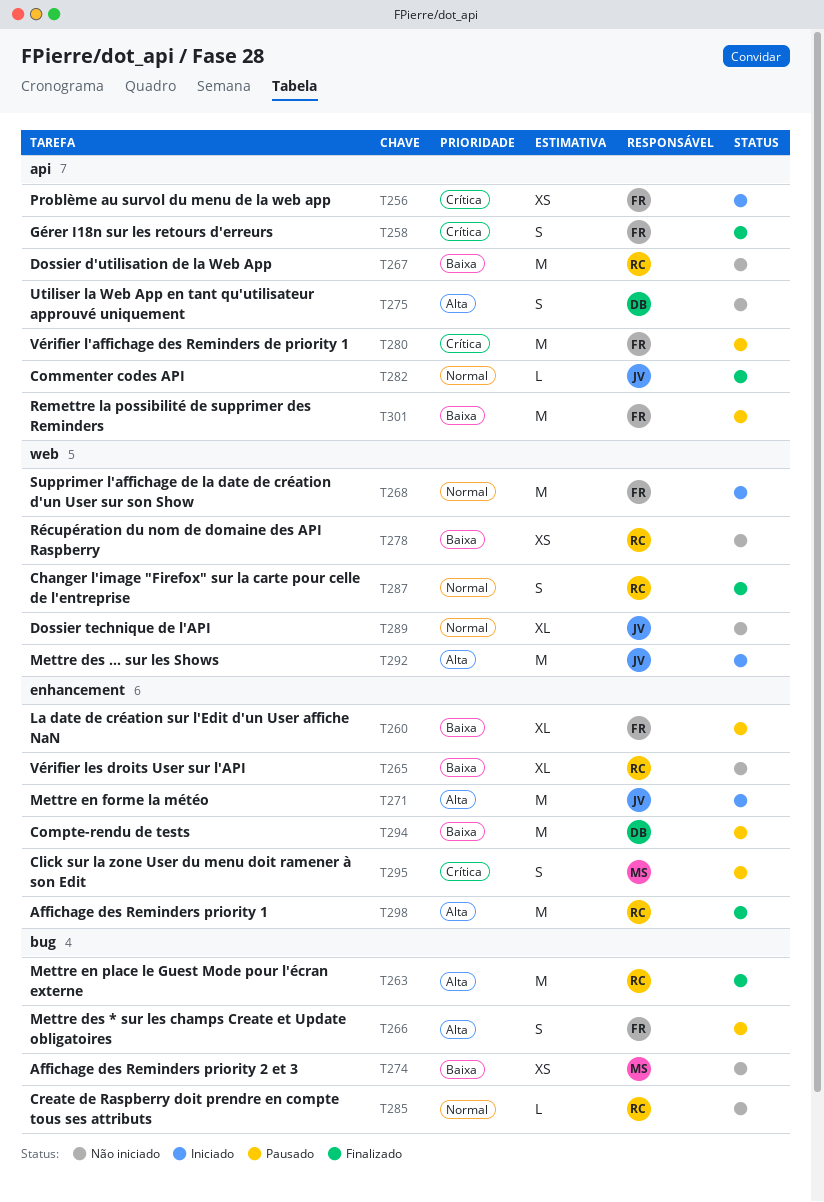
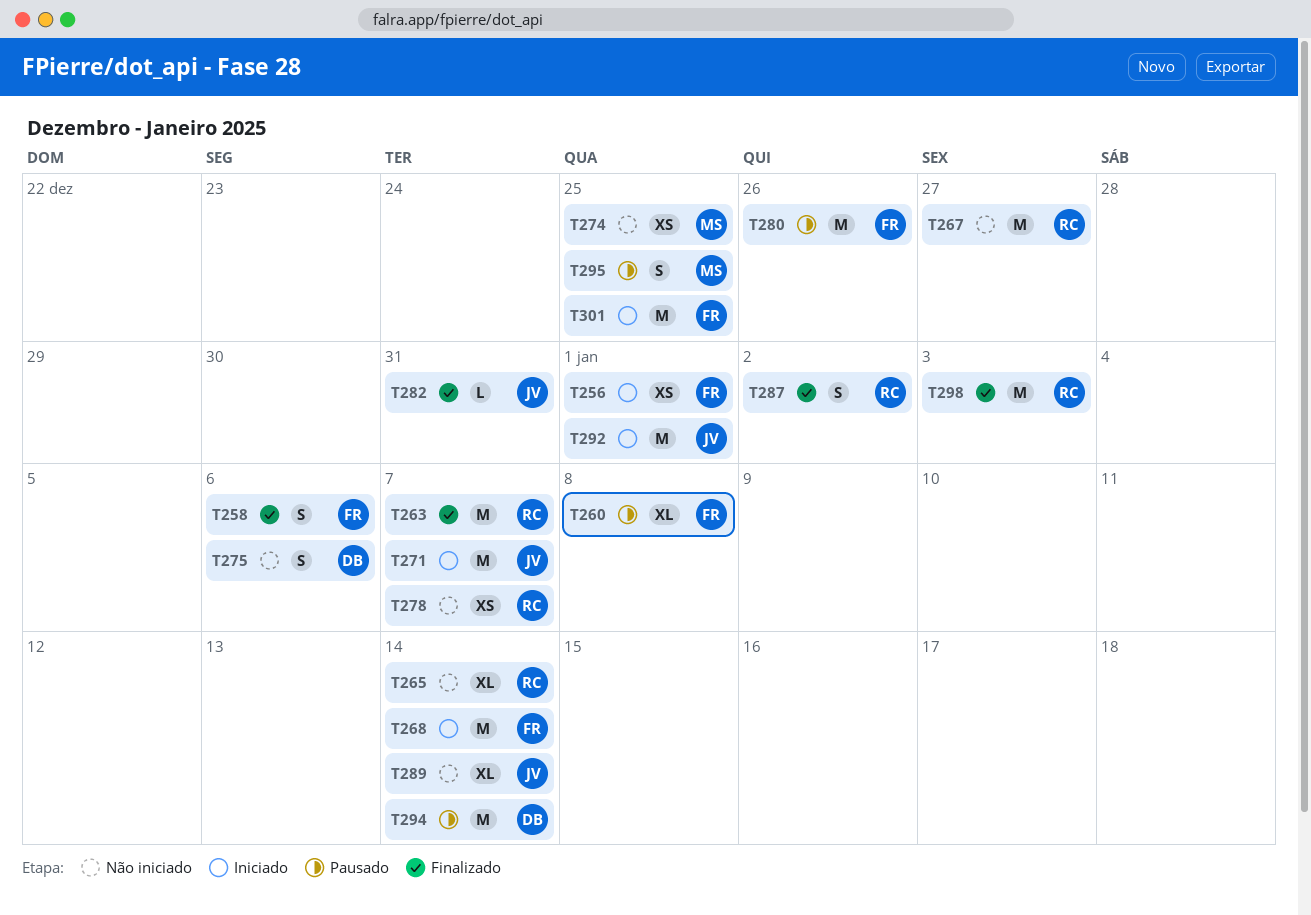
T266: present -> none
T285: present -> none
T301, status: Pausado -> Iniciado

